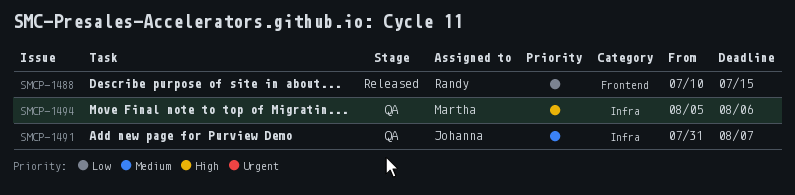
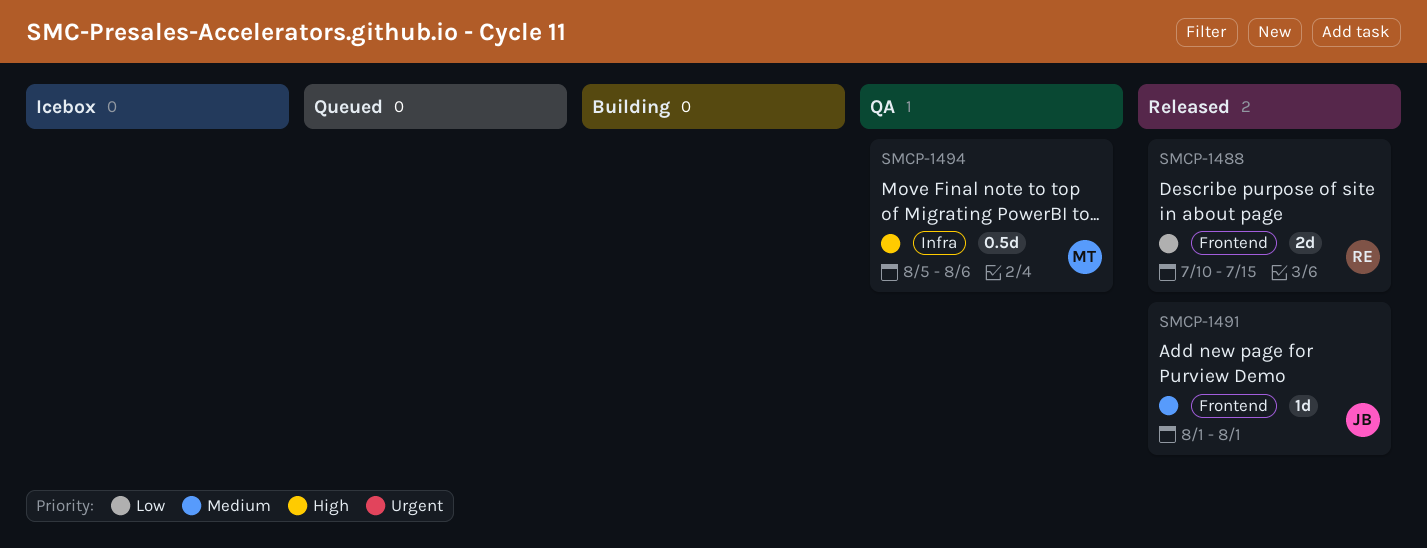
SMCP-1491, status: QA -> Released
SMCP-1491, label: Infra -> Frontend
SMCP-1491, start: Jul 31 -> Aug 1
SMCP-1491, due: Aug 7 -> Aug 1

